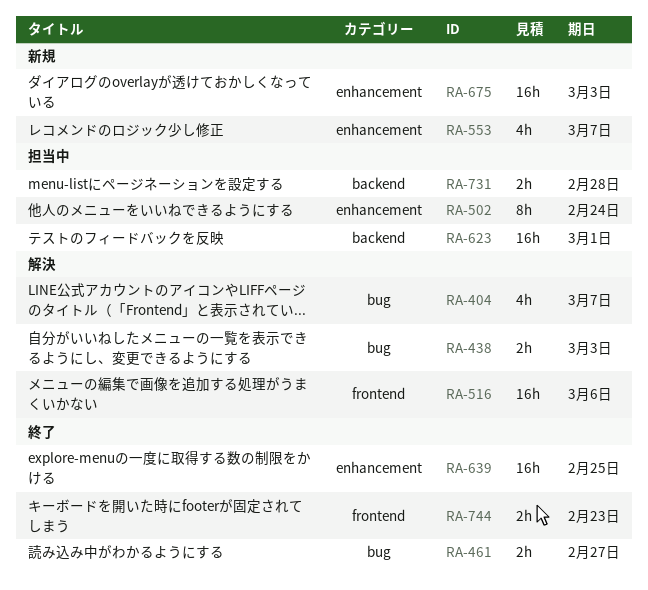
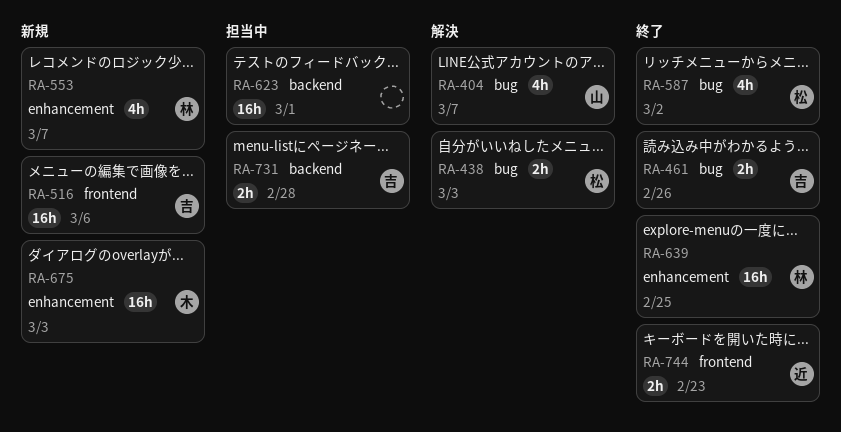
RA-461, due: Feb 27 -> Feb 26
RA-502: present -> none
RA-516, status: 解決 -> 新規
RA-587: none -> present

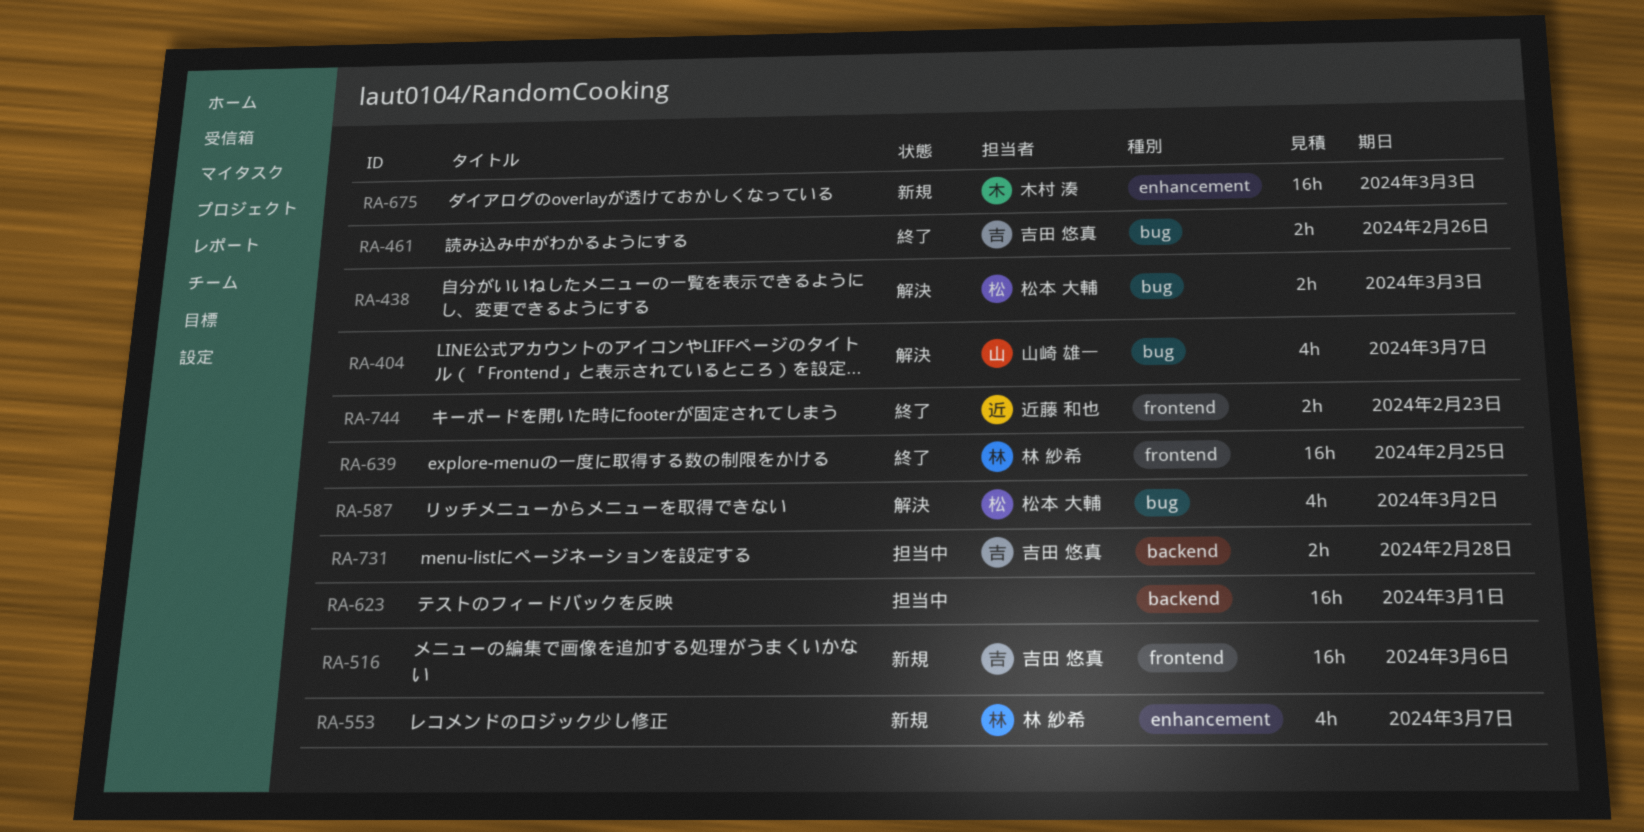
RA-587, status: 終了 -> 解決
RA-639, label: enhancement -> frontend

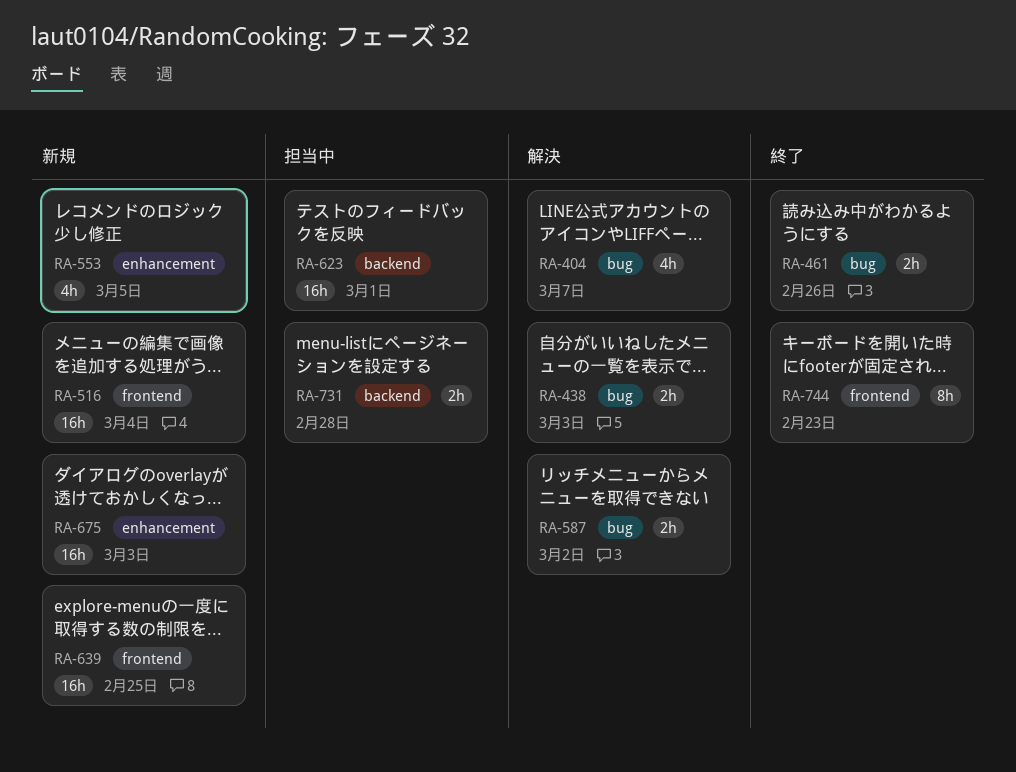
RA-516, due: Mar 6 -> Mar 4
RA-553, due: Mar 7 -> Mar 5
RA-587, estimate: 4h -> 2h
RA-639, status: 終了 -> 新規
RA-744, estimate: 2h -> 8h

